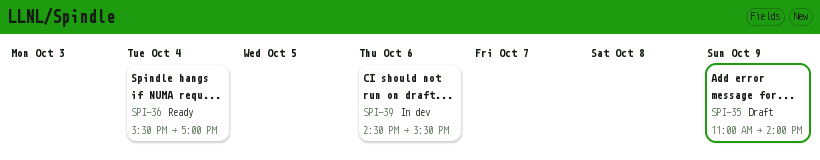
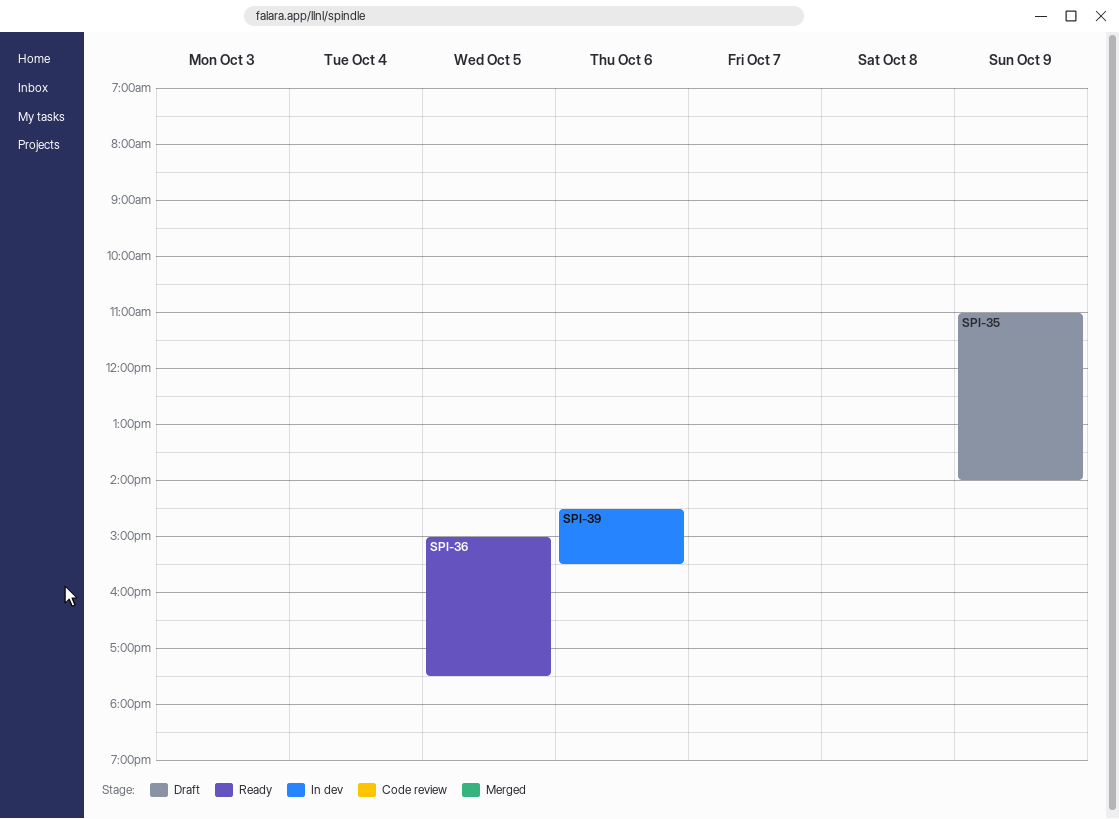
SPI-36, day: Oct 4 -> Oct 5
SPI-36, begins: 15:30 -> 15:00
SPI-36, ends: 17:00 -> 17:30

